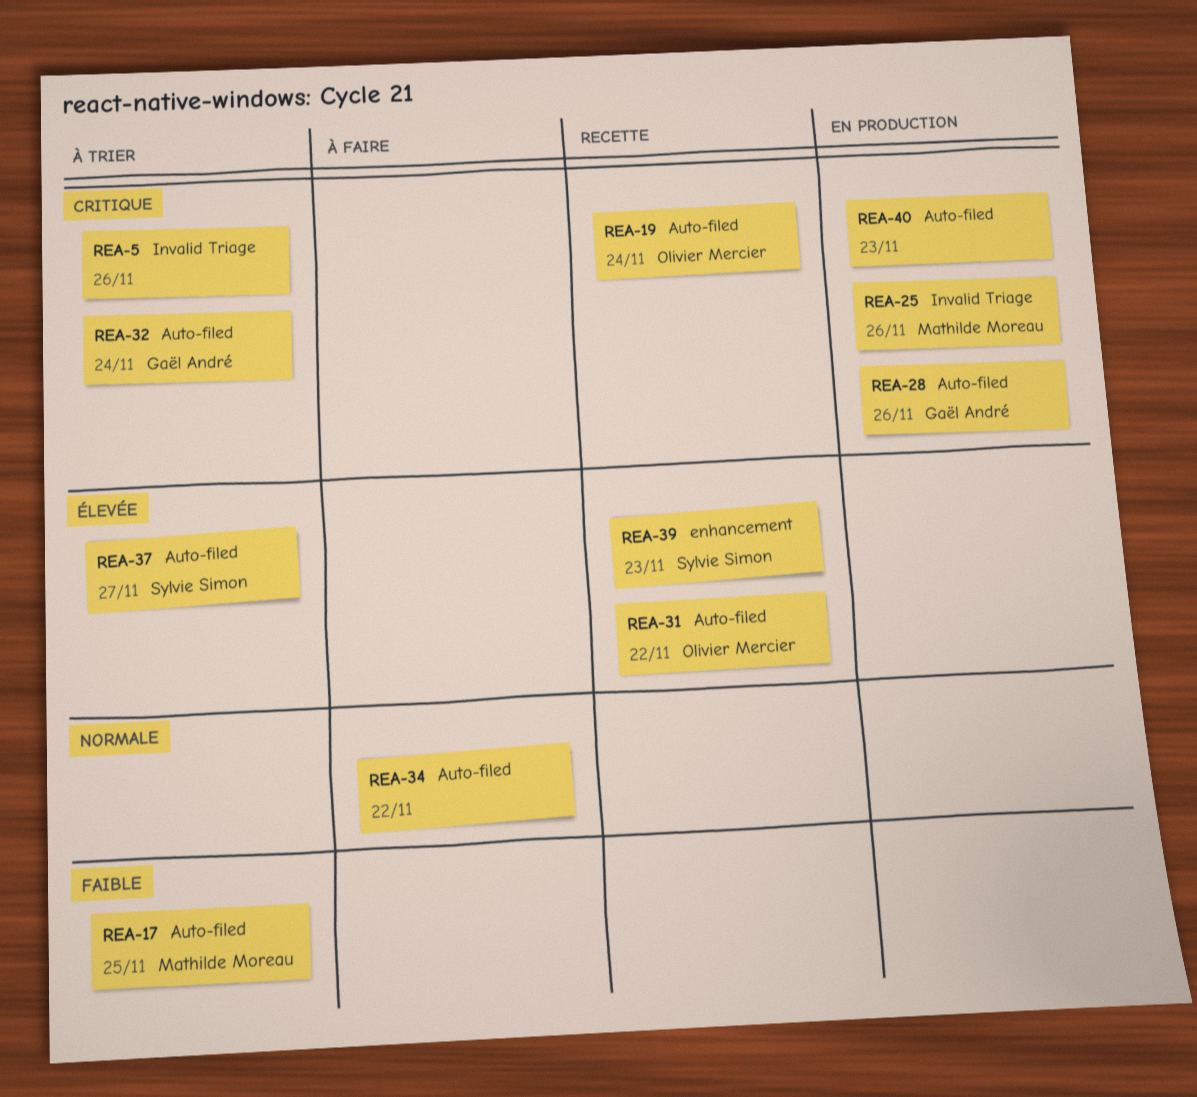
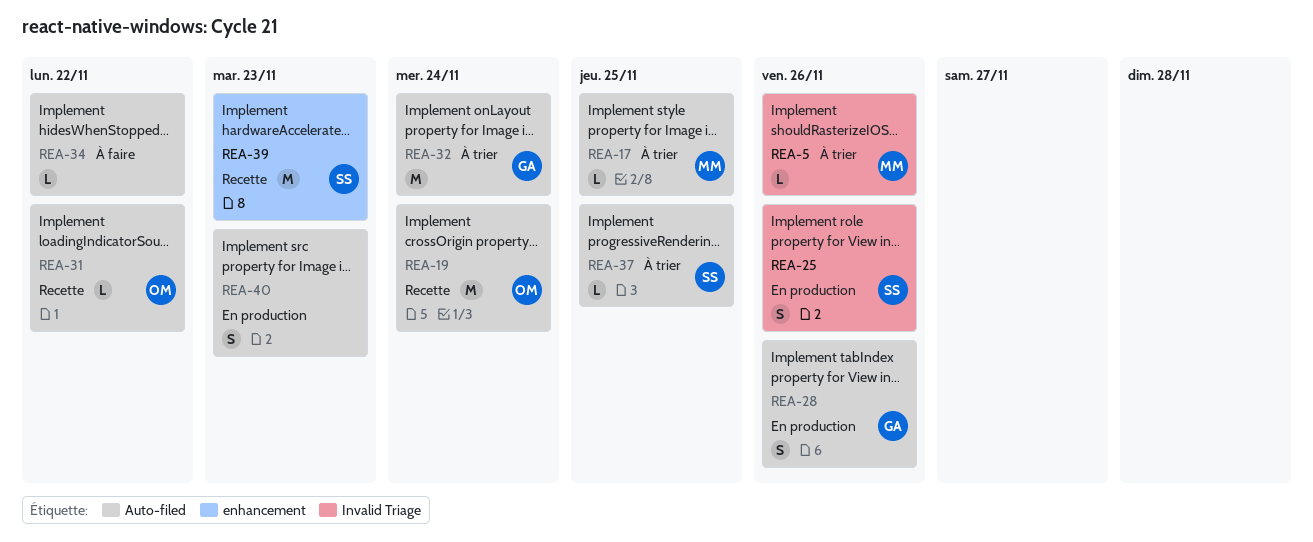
REA-5, owner: none -> Mathilde Moreau
REA-25, owner: Mathilde Moreau -> Sylvie Simon
REA-37, due: Nov 27 -> Nov 25

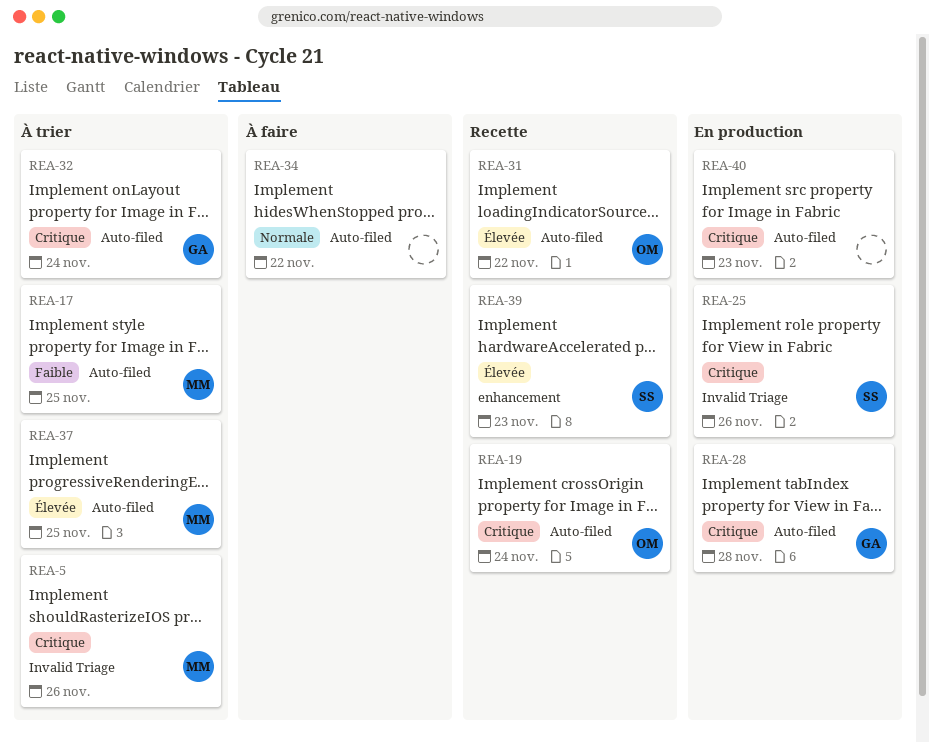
REA-28, due: Nov 26 -> Nov 28
REA-37, owner: SS -> MM

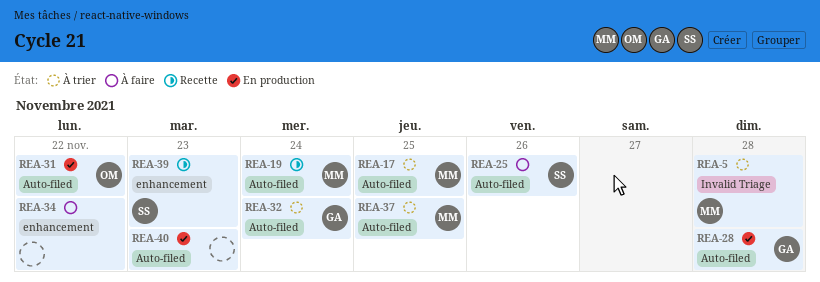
REA-5, due: Nov 26 -> Nov 28
REA-19, owner: OM -> MM
REA-25, status: En production -> À faire
REA-25, label: Invalid Triage -> Auto-filed
REA-31, status: Recette -> En production
REA-34, label: Auto-filed -> enhancement

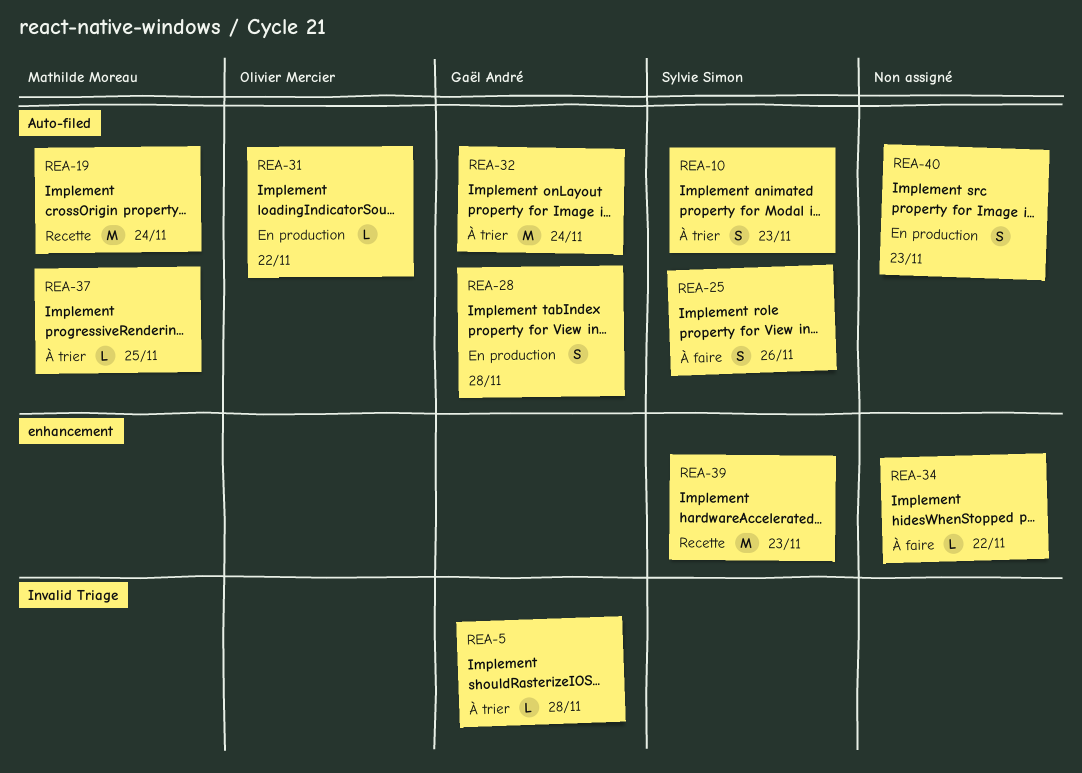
REA-5, owner: Mathilde Moreau -> Gaël André
REA-10: none -> present
REA-17: present -> none

